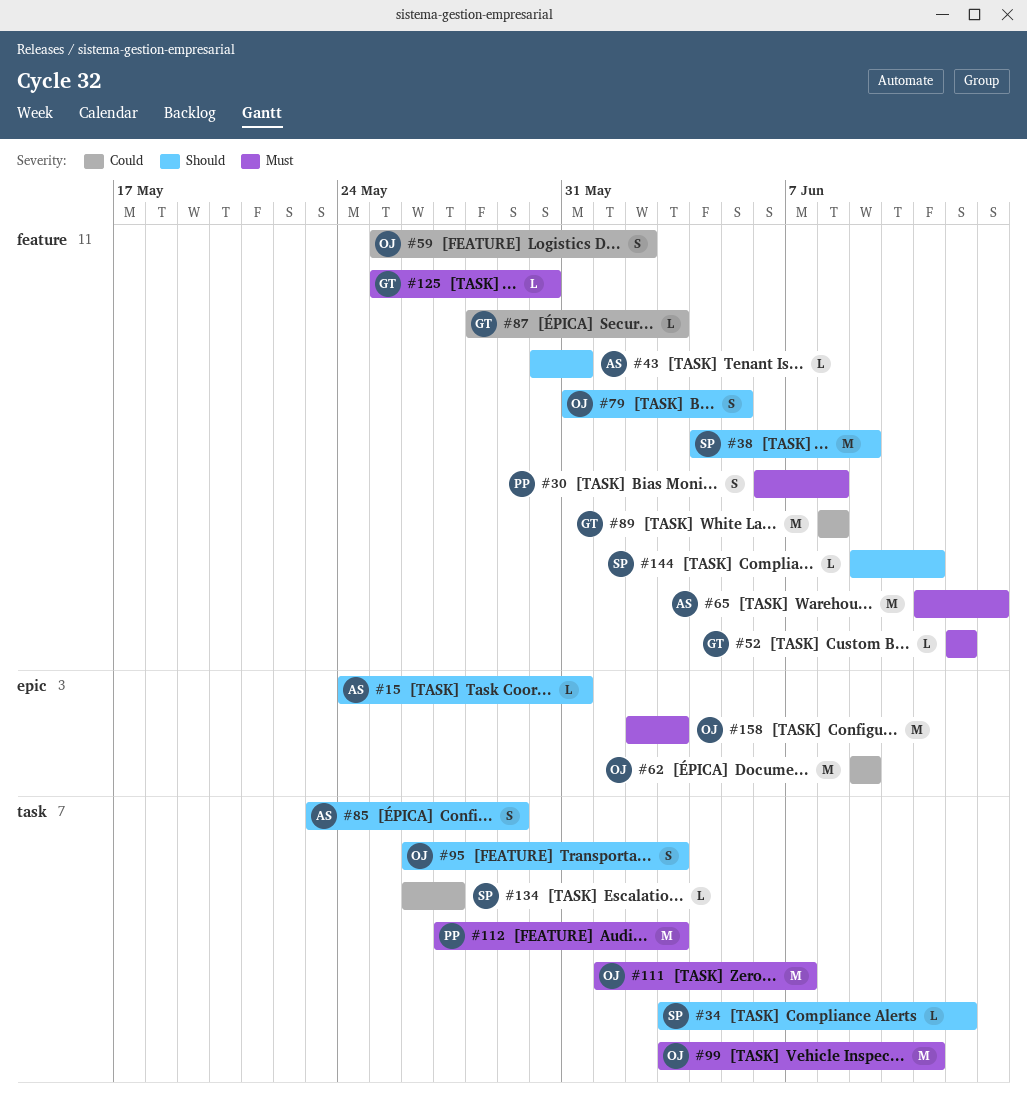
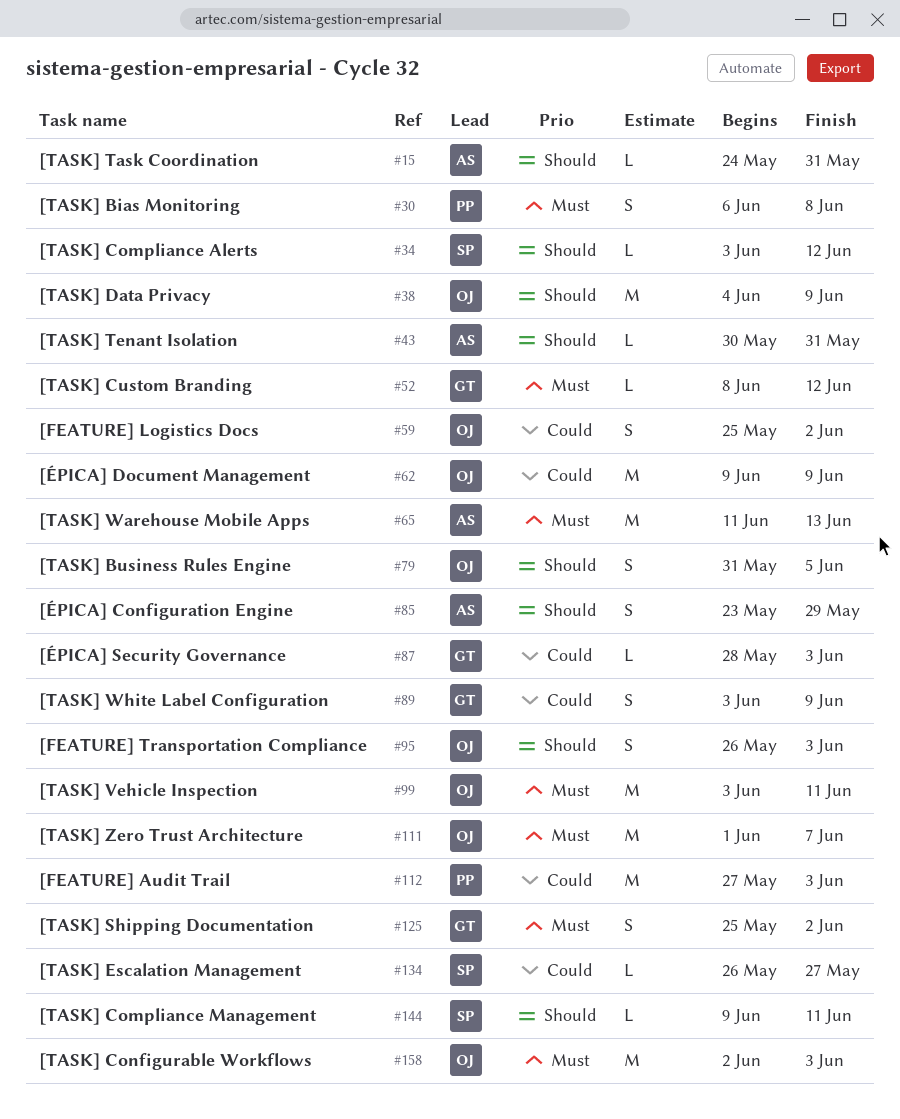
#38, owner: SP -> OJ
#52, start: Jun 12 -> Jun 8
#89, estimate: M -> S
#89, start: Jun 8 -> Jun 3
#89, due: Jun 8 -> Jun 9
#112, priority: Must -> Could
#125, estimate: L -> S
#125, due: May 30 -> Jun 2

